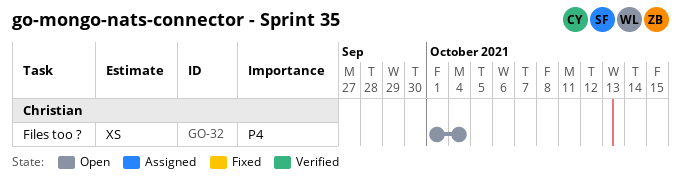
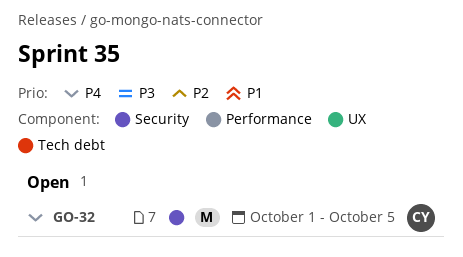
GO-32, estimate: XS -> M
GO-32, due: Oct 4 -> Oct 5

